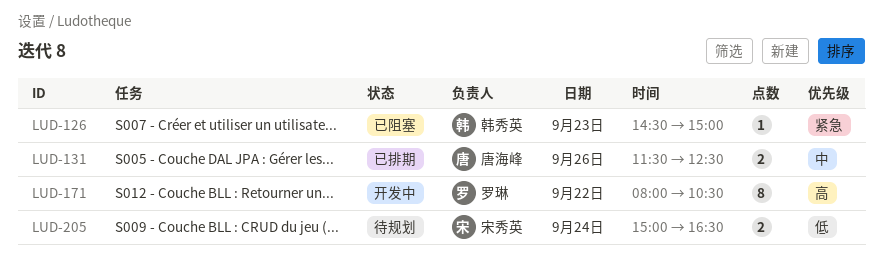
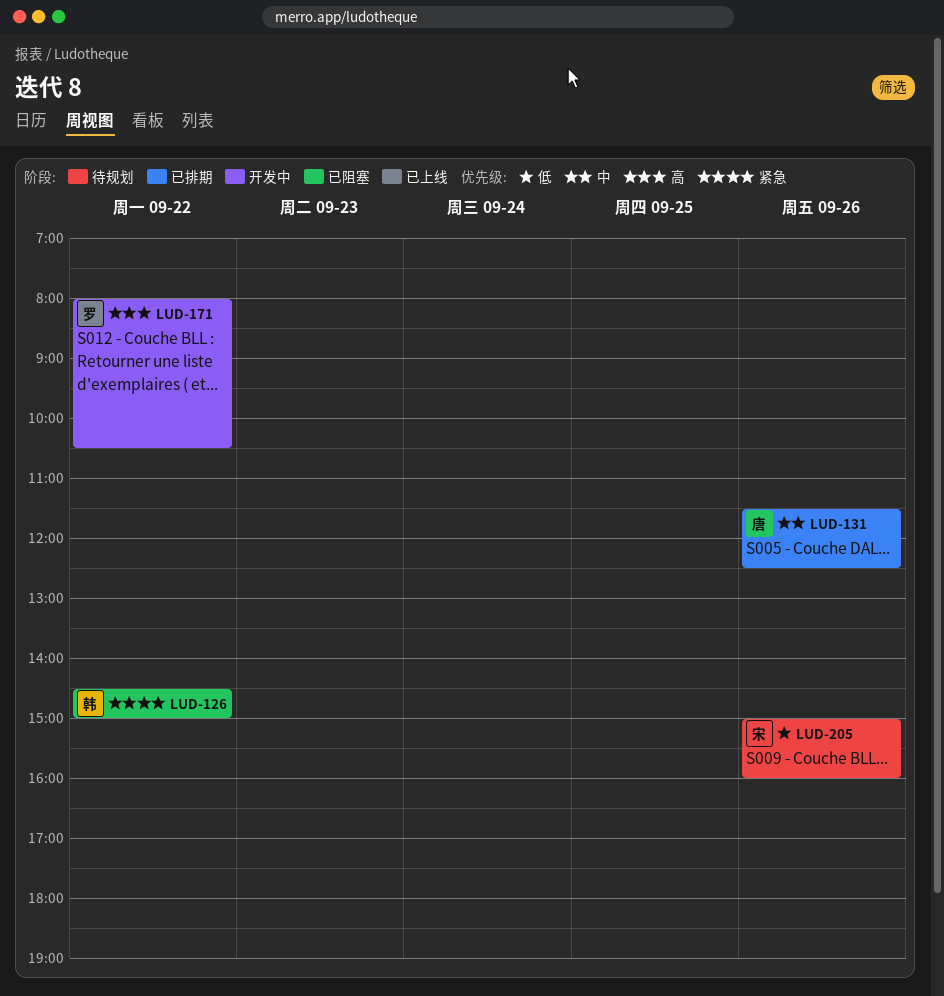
LUD-126, day: Sep 23 -> Sep 22
LUD-205, day: Sep 24 -> Sep 26
LUD-205, ends: 16:30 -> 16:00

